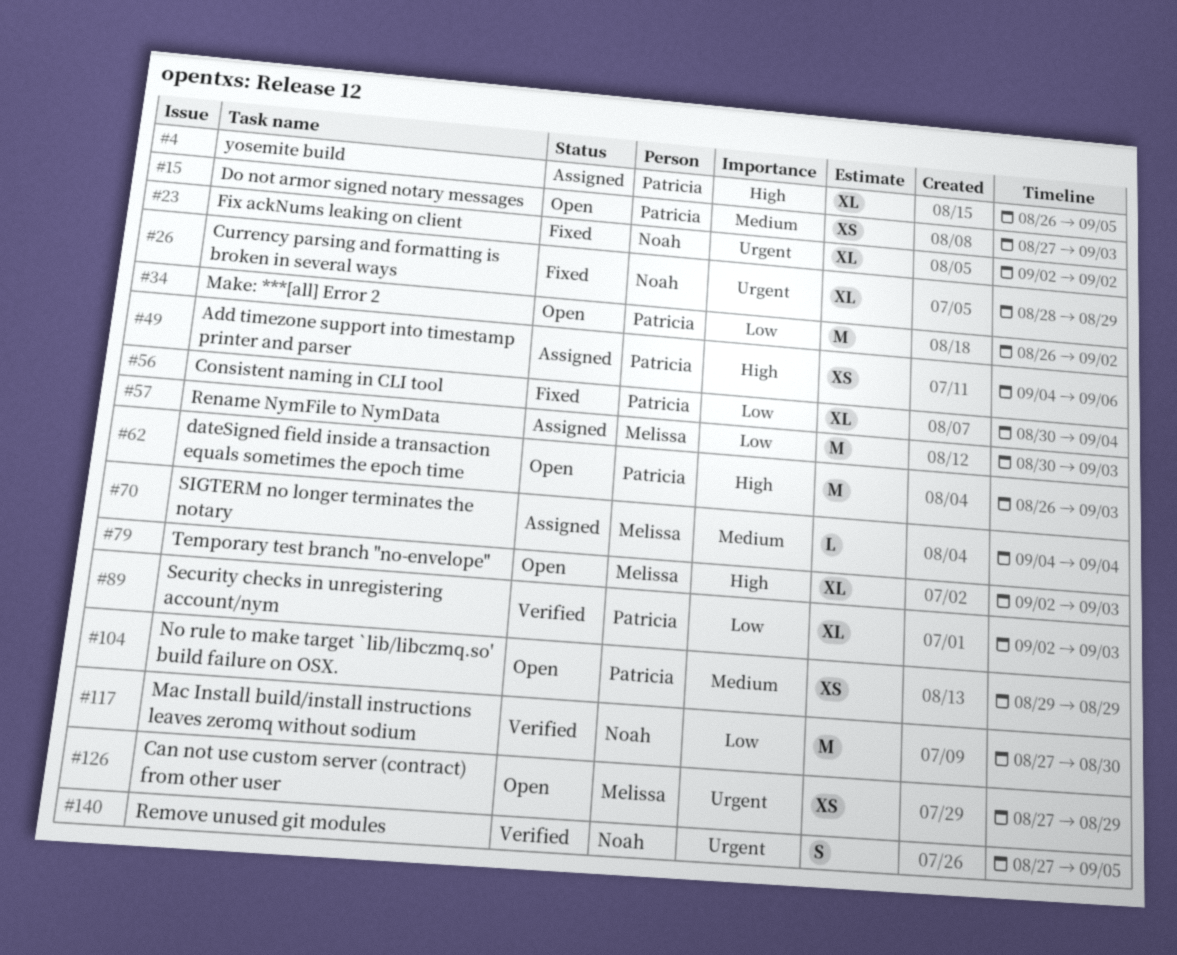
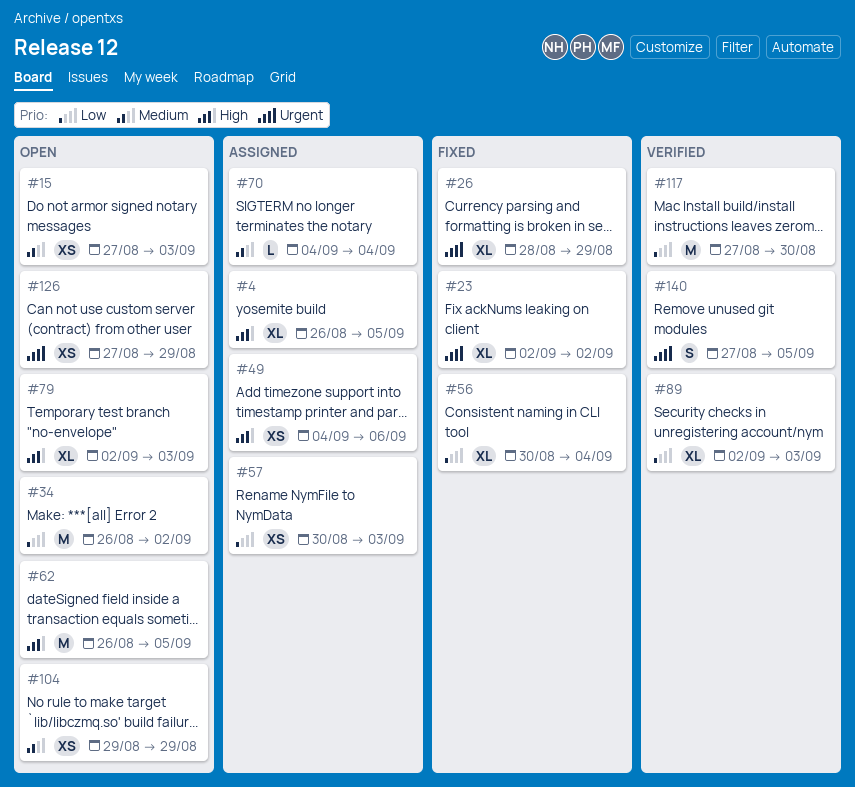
#57, estimate: M -> XS
#62, due: Sep 3 -> Sep 5

